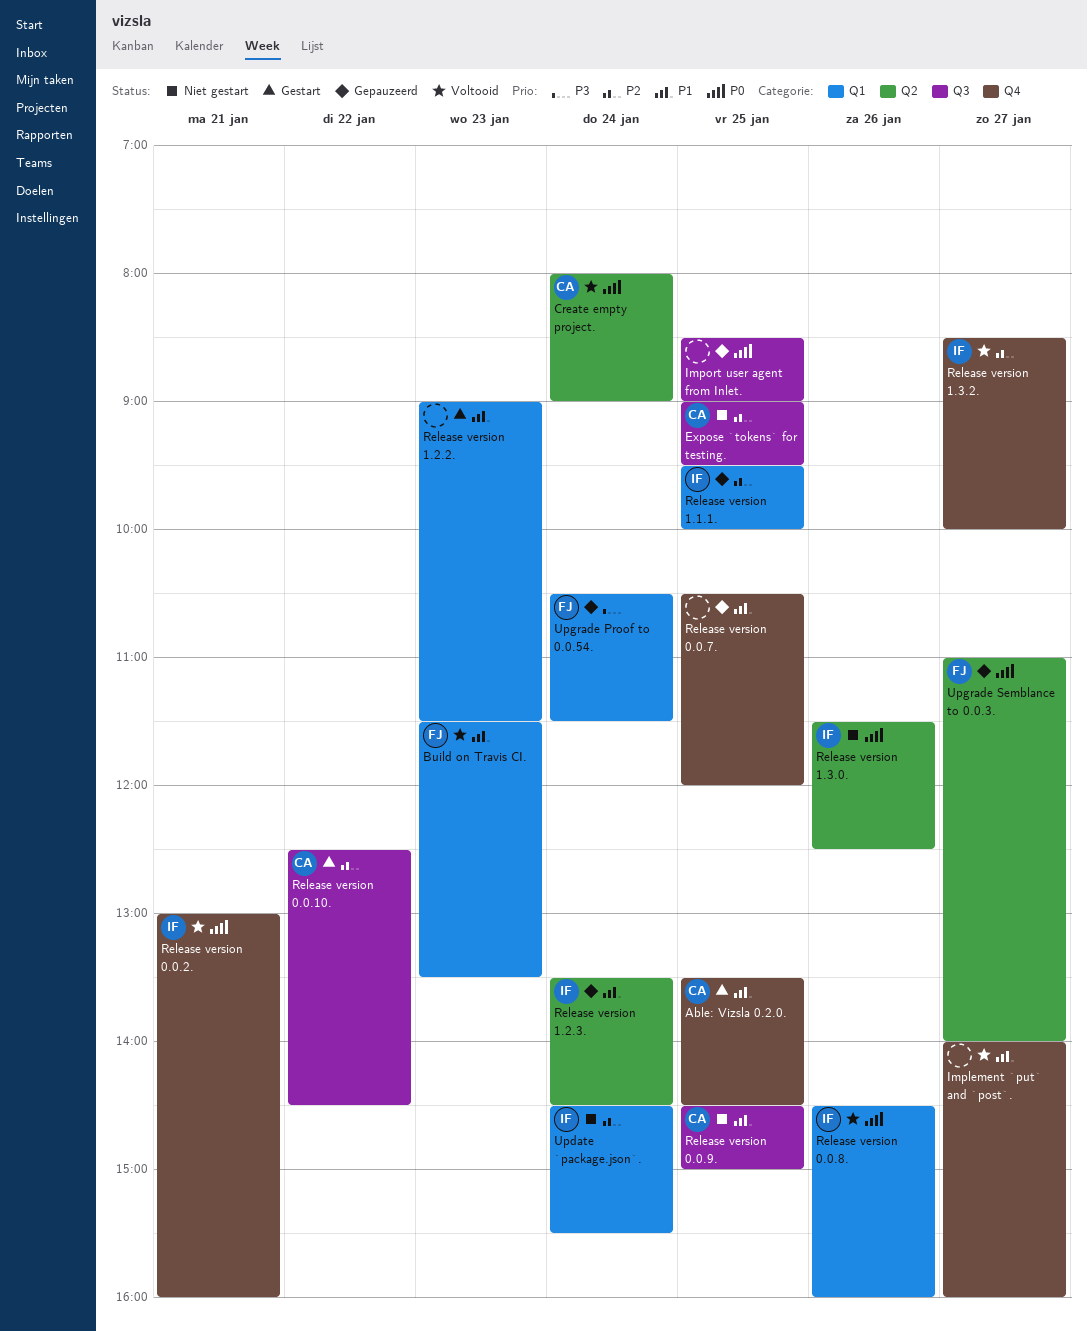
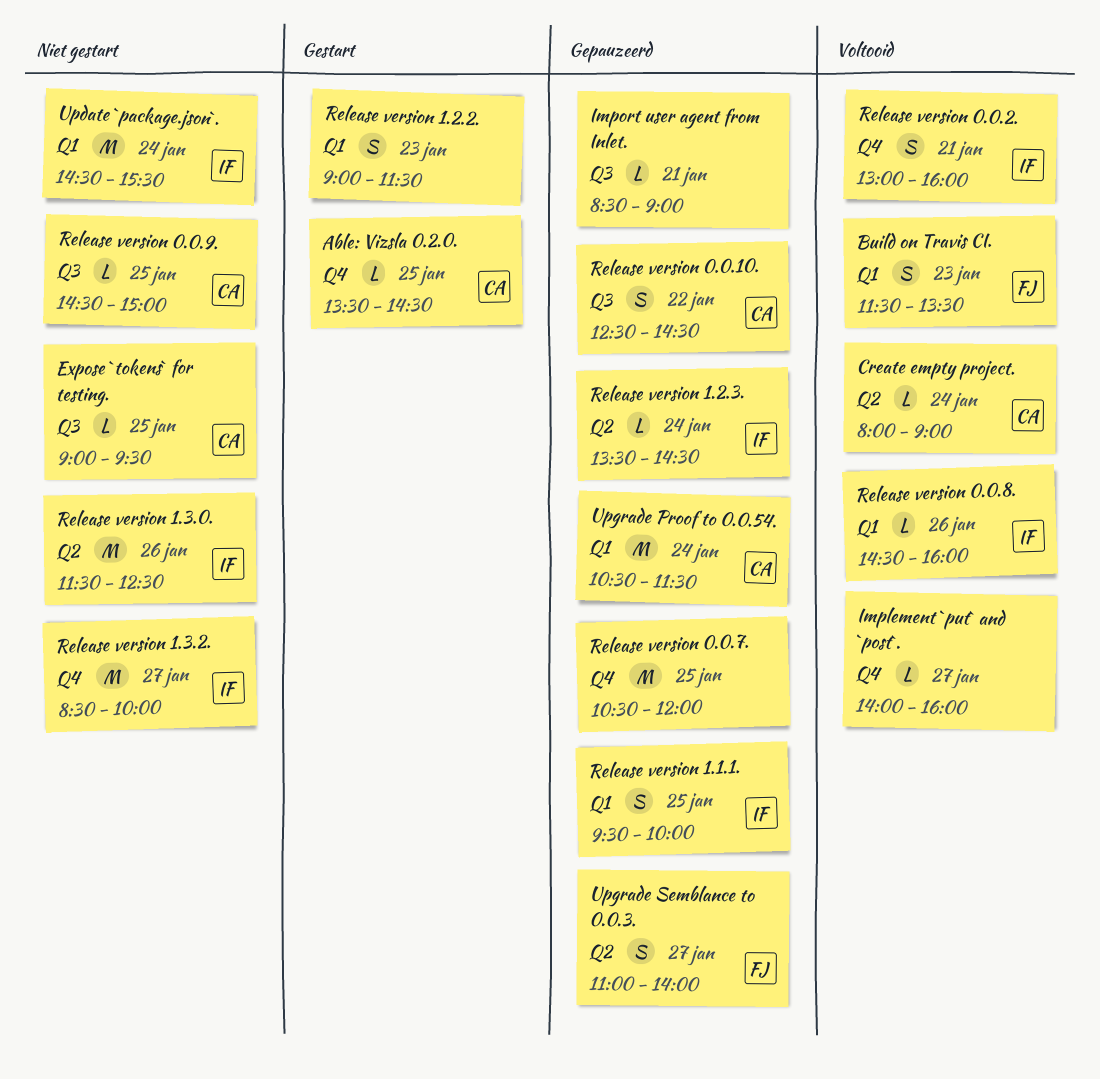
Import user agent from Inlet., day: Jan 25 -> Jan 21
Release version 0.0.10., status: Gestart -> Gepauzeerd
Release version 1.3.2., status: Voltooid -> Niet gestart
Upgrade Proof to 0.0.54., owner: FJ -> CA

